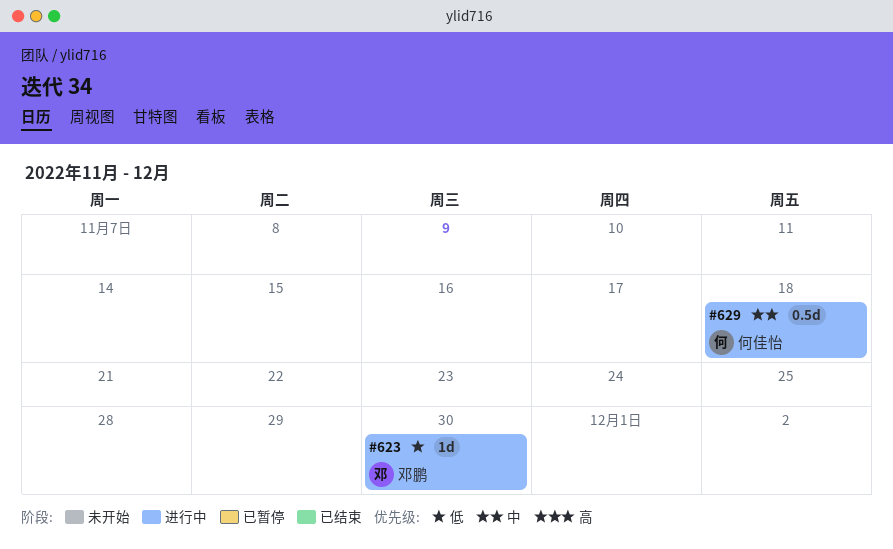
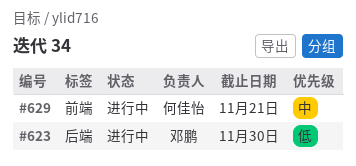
#629, due: Nov 18 -> Nov 21

